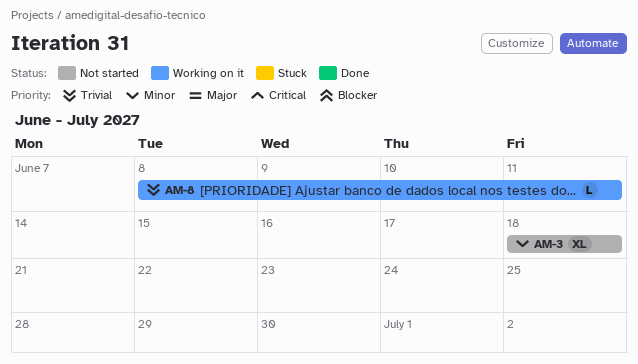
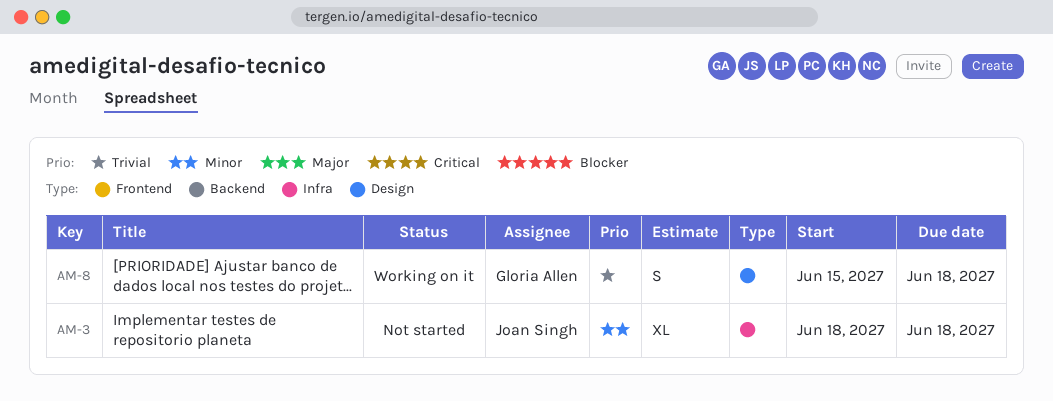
AM-8, estimate: L -> S
AM-8, start: Jun 8 -> Jun 15
AM-8, due: Jun 11 -> Jun 18

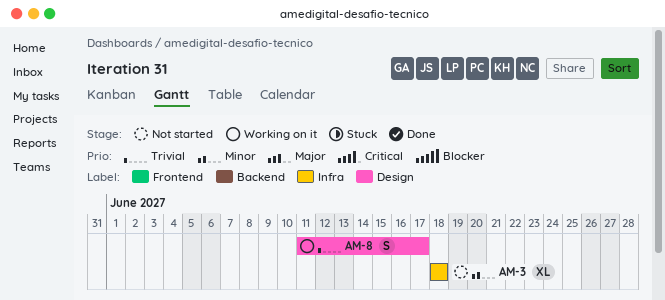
AM-8, start: Jun 15 -> Jun 11
AM-8, due: Jun 18 -> Jun 17

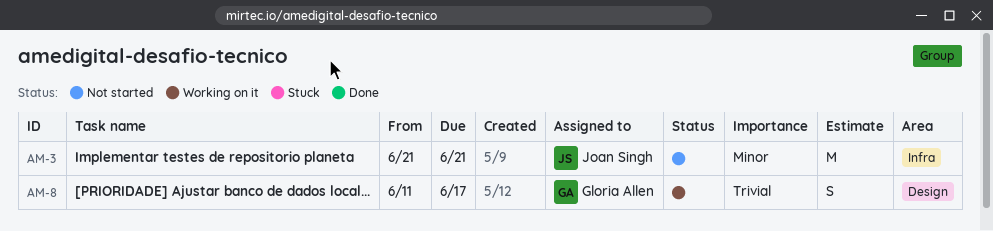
AM-3, estimate: XL -> M
AM-3, start: Jun 18 -> Jun 21
AM-3, due: Jun 18 -> Jun 21

